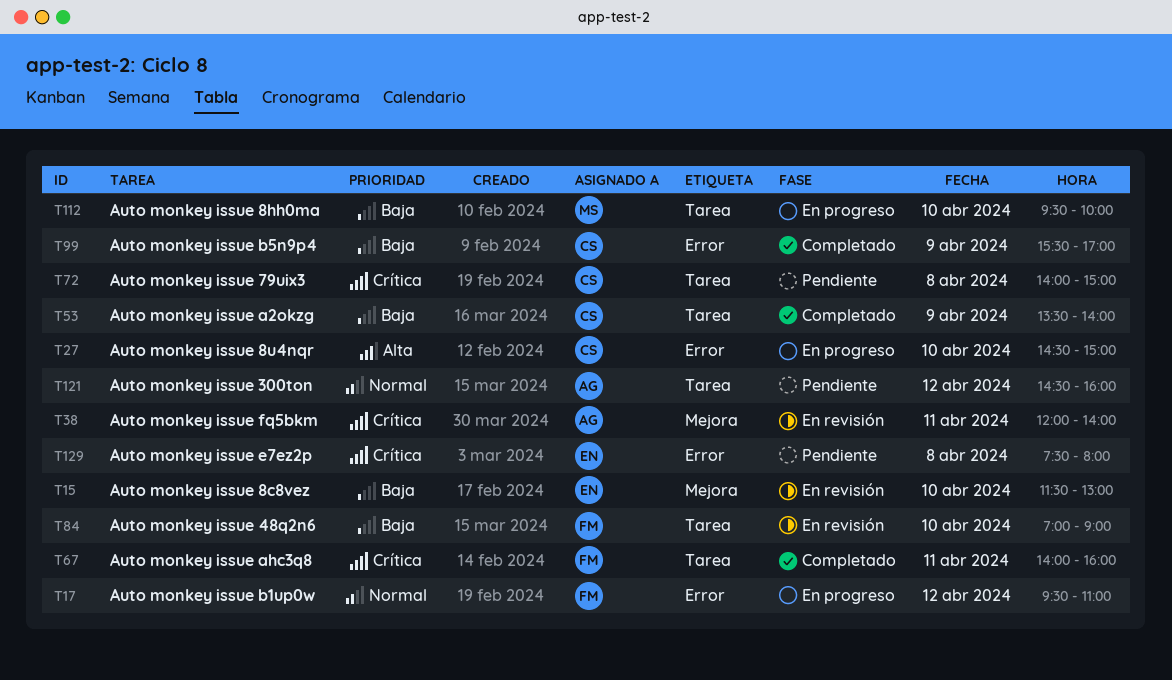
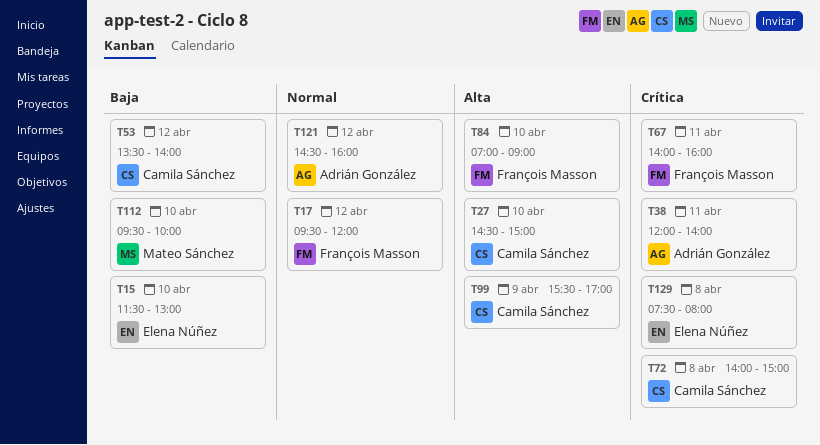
T17, ends: 11:00 -> 12:00
T53, day: Apr 9 -> Apr 12
T84, priority: Baja -> Alta
T99, priority: Baja -> Alta

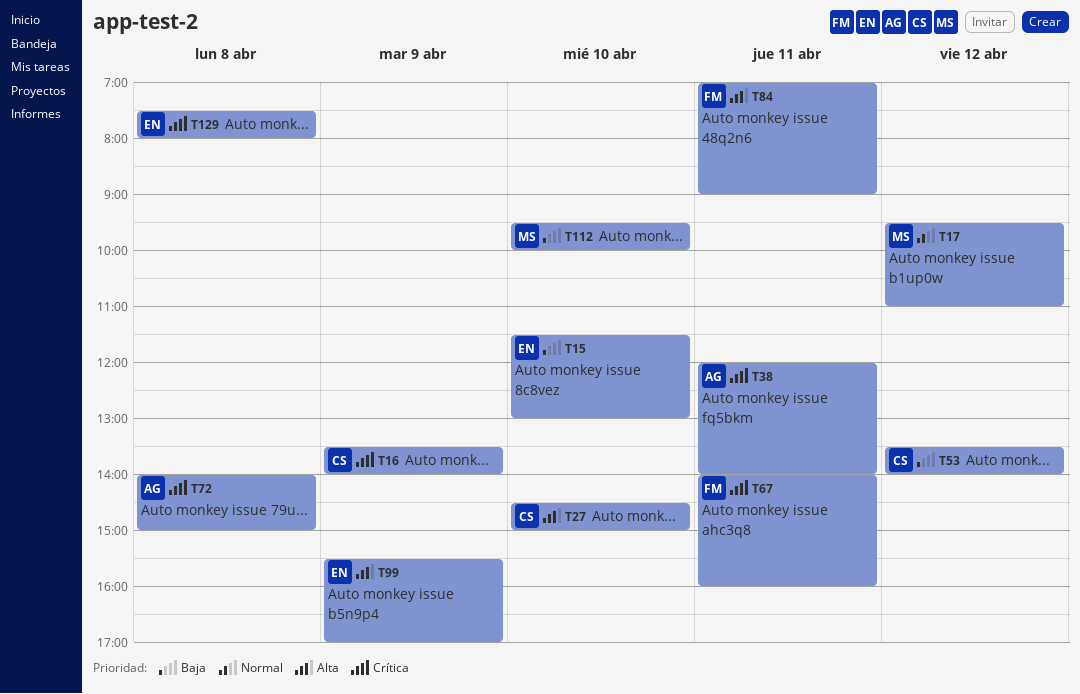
T16: none -> present
T17, owner: François Masson -> Mateo Sánchez
T17, ends: 12:00 -> 11:00
T72, owner: Camila Sánchez -> Adrián González
T84, day: Apr 10 -> Apr 11
T99, owner: Camila Sánchez -> Elena Núñez
T121: present -> none

